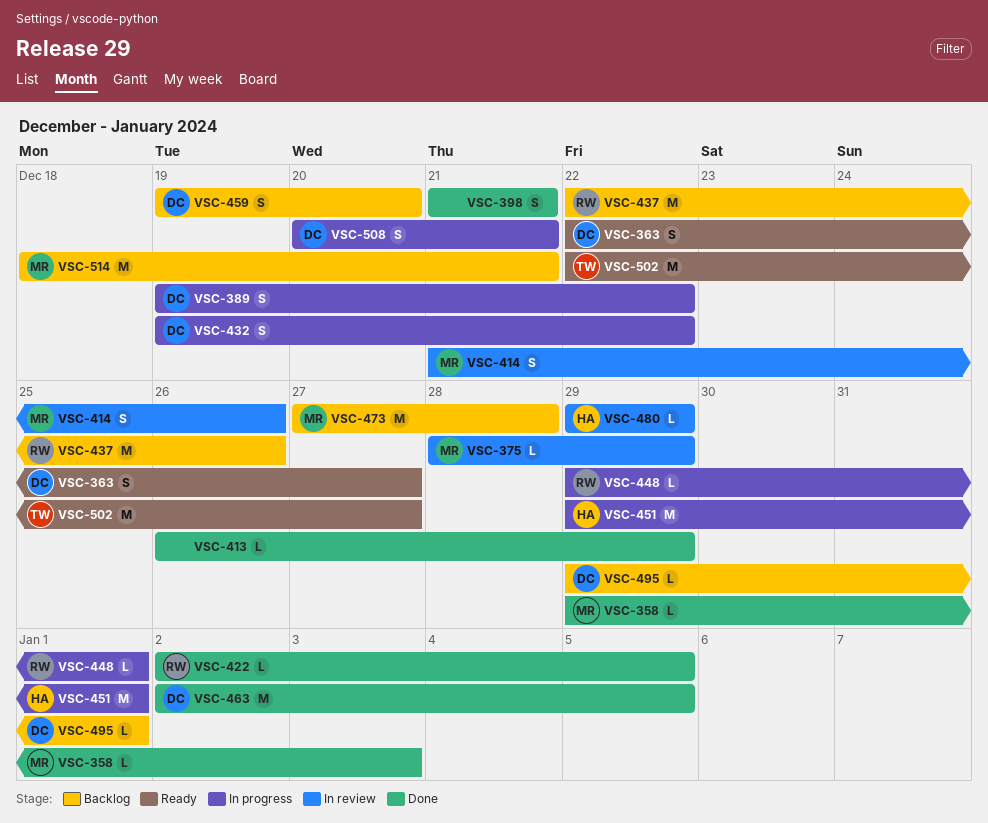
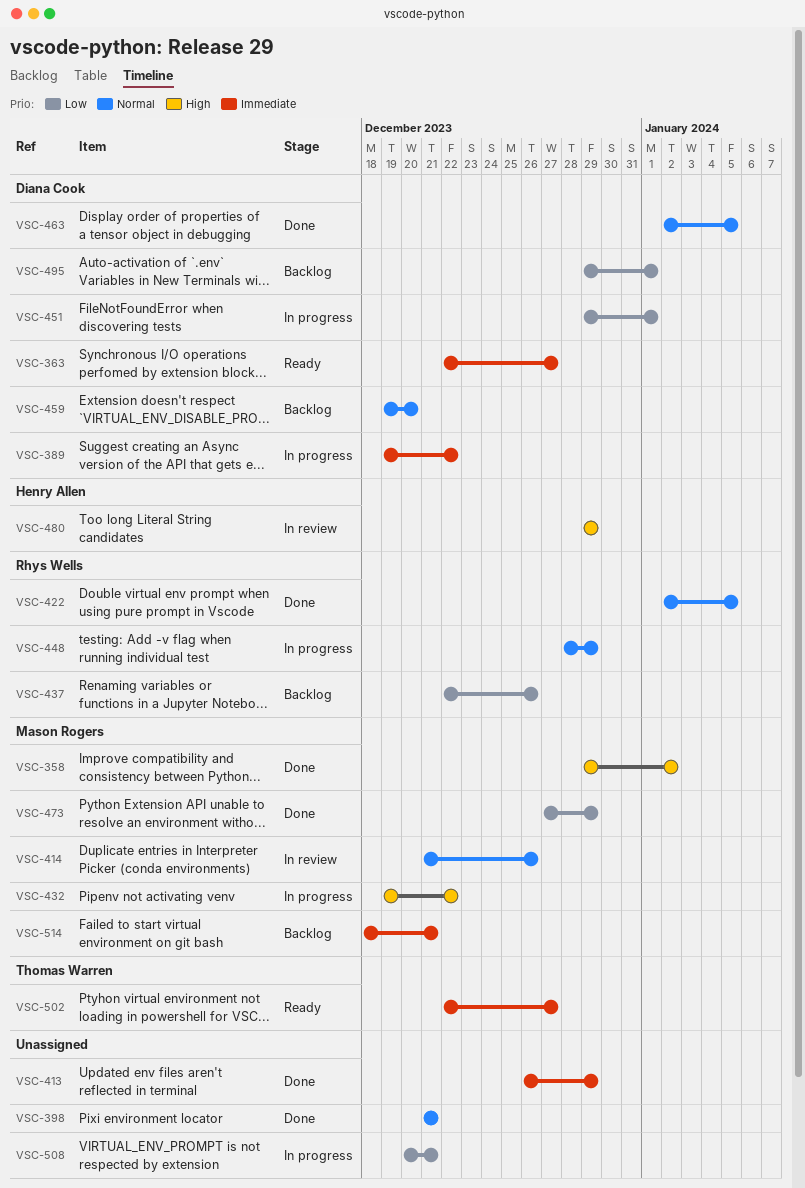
VSC-358, due: Jan 3 -> Jan 2
VSC-375: present -> none
VSC-432, owner: Diana Cook -> Mason Rogers
VSC-448, start: Dec 29 -> Dec 28
VSC-448, due: Jan 1 -> Dec 29
VSC-451, owner: Henry Allen -> Diana Cook
VSC-473, status: Backlog -> Done
VSC-473, due: Dec 28 -> Dec 29
VSC-508, owner: Diana Cook -> none

